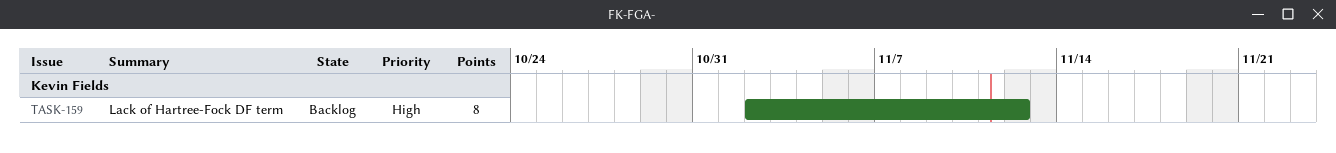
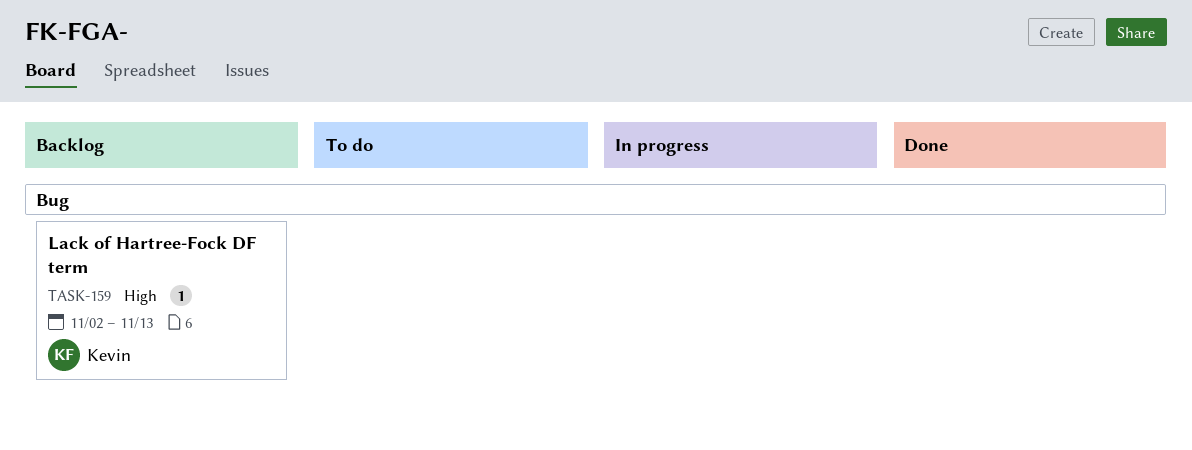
TASK-159, estimate: 8 -> 1
TASK-159, due: Nov 12 -> Nov 13

